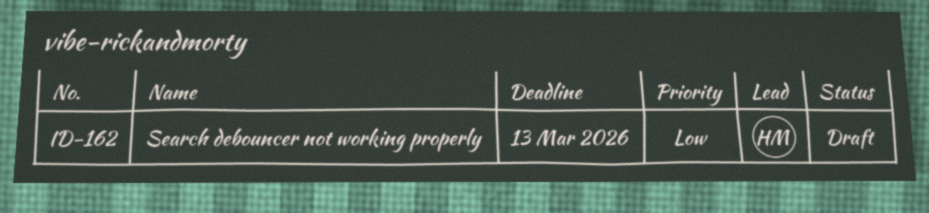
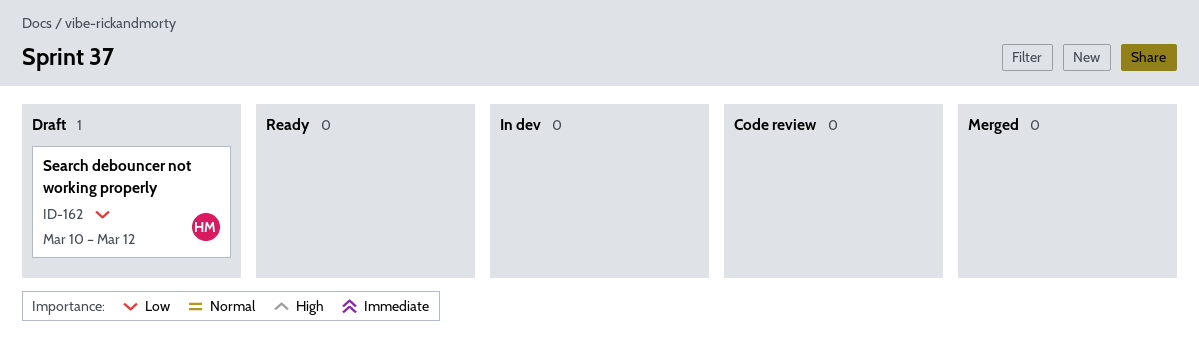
ID-162, due: Mar 13 -> Mar 12

